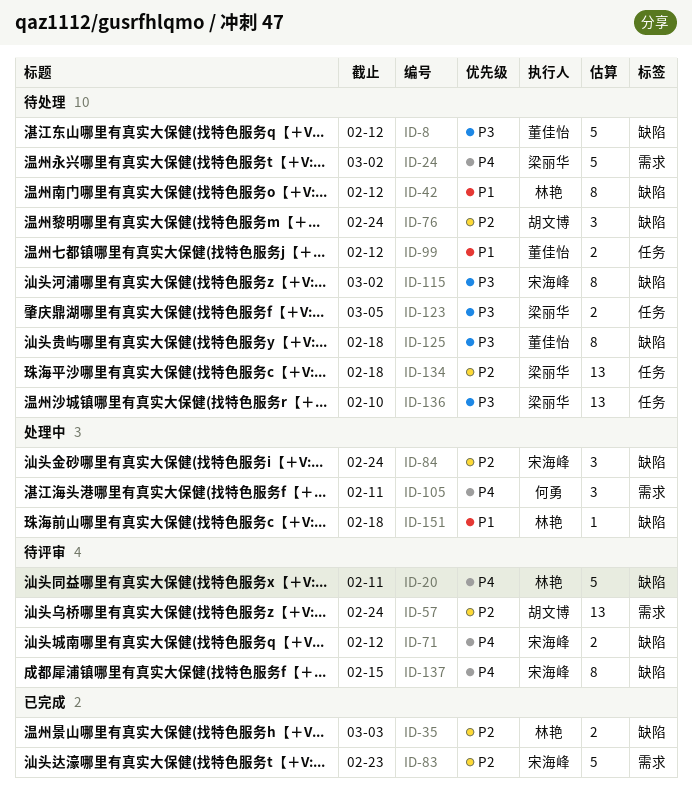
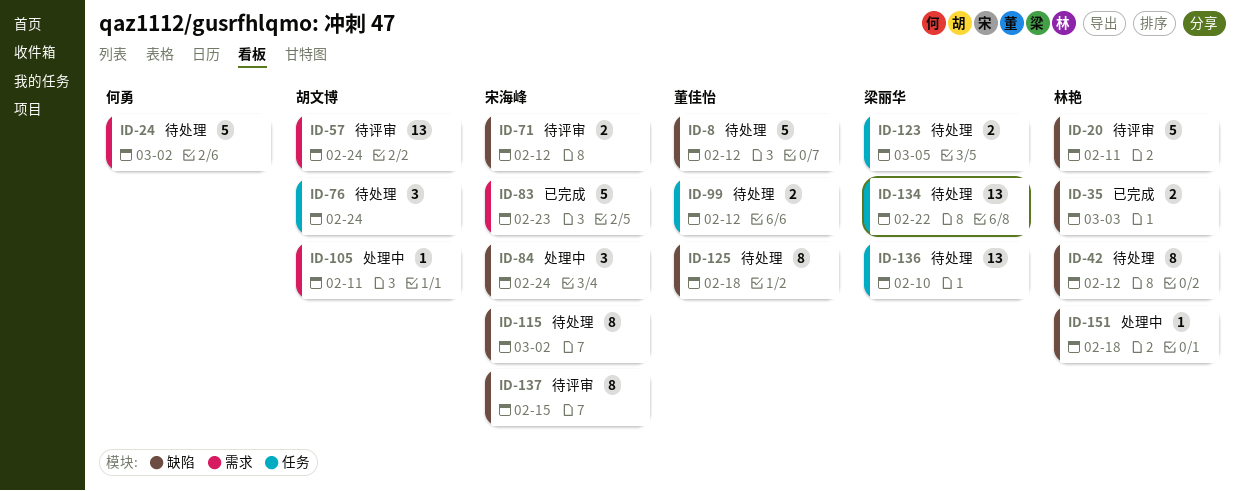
ID-24, owner: 梁丽华 -> 何勇
ID-76, label: 缺陷 -> 任务
ID-105, owner: 何勇 -> 胡文博
ID-105, estimate: 3 -> 1
ID-134, due: Feb 18 -> Feb 22

